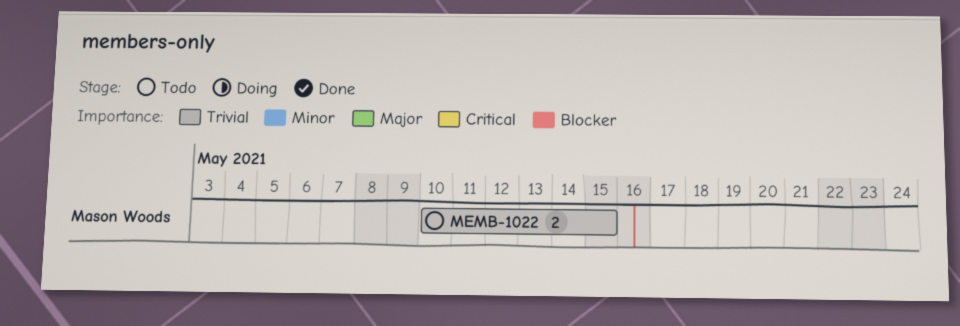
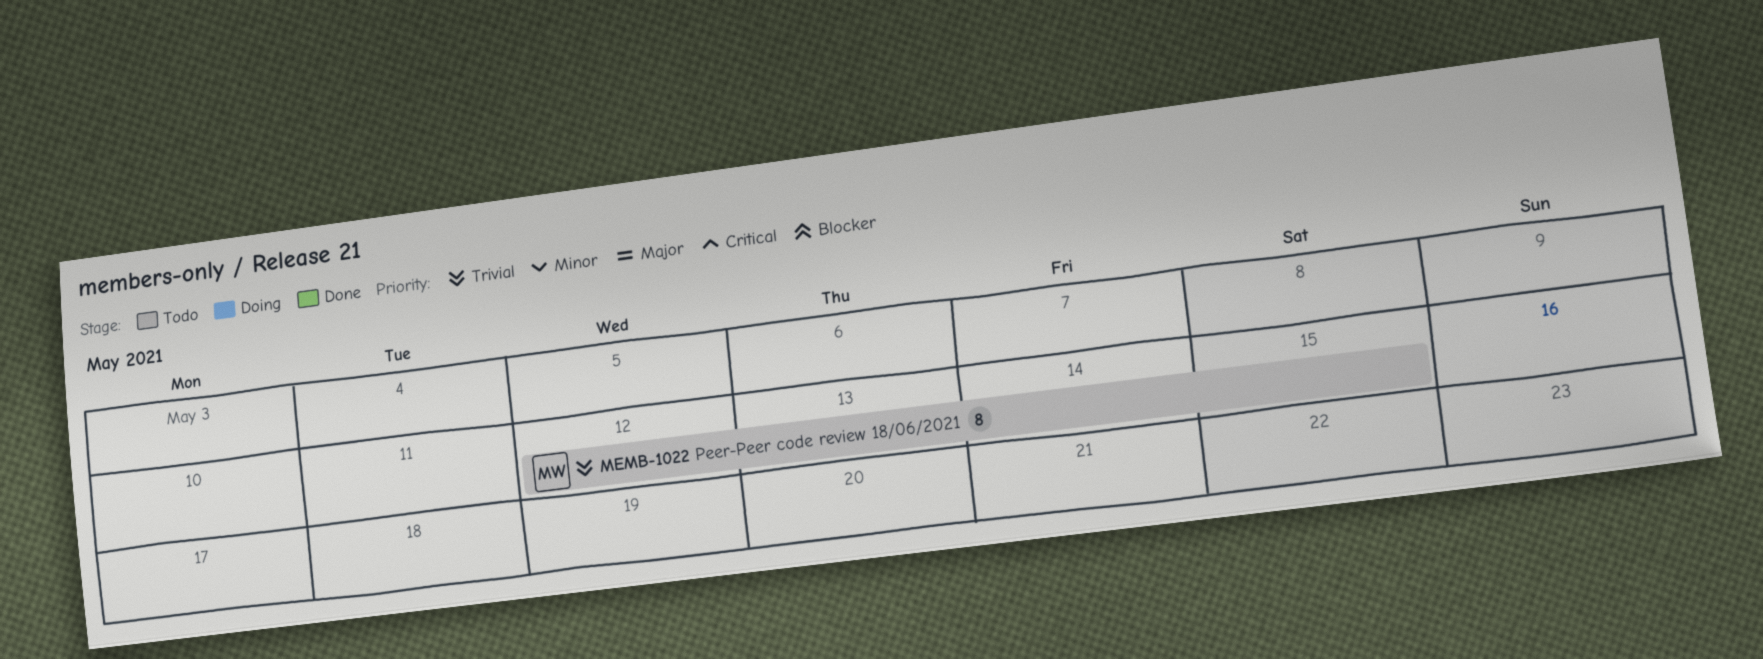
MEMB-1022, estimate: 2 -> 8
MEMB-1022, start: May 10 -> May 12

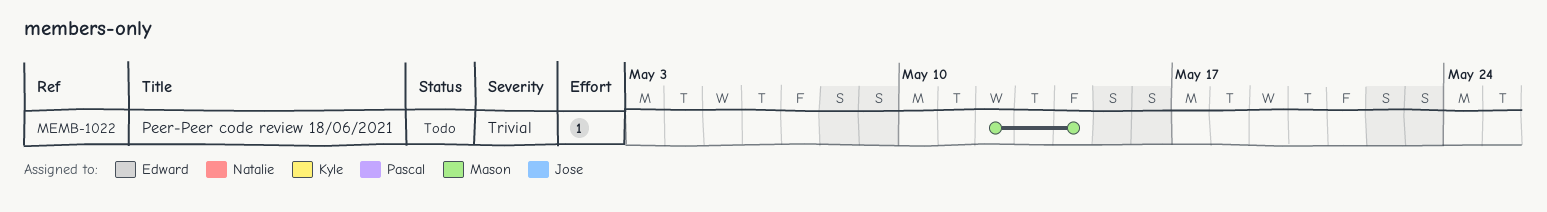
MEMB-1022, estimate: 8 -> 1
MEMB-1022, due: May 15 -> May 14

